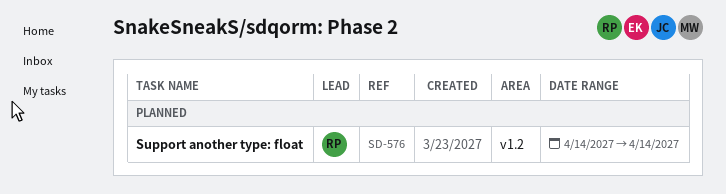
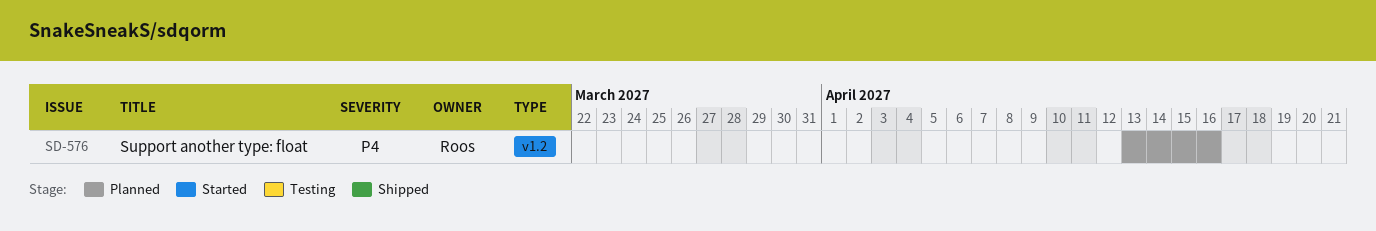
SD-576, start: Apr 14 -> Apr 13
SD-576, due: Apr 14 -> Apr 16

